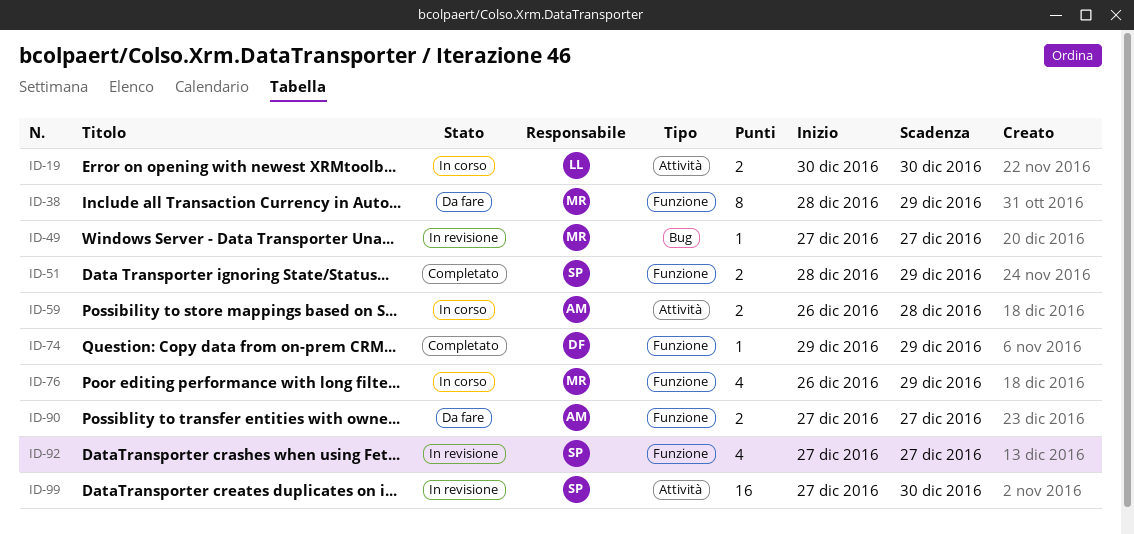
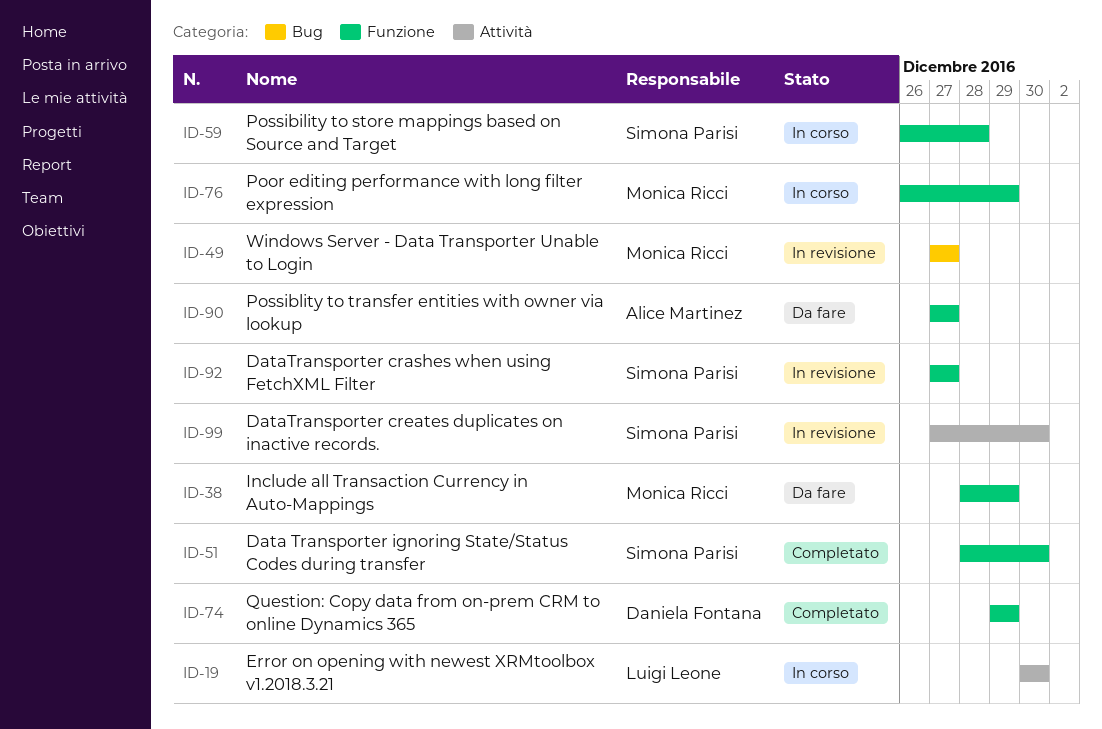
ID-51, due: Dec 29 -> Dec 30
ID-59, owner: Alice Martinez -> Simona Parisi
ID-59, label: Attività -> Funzione

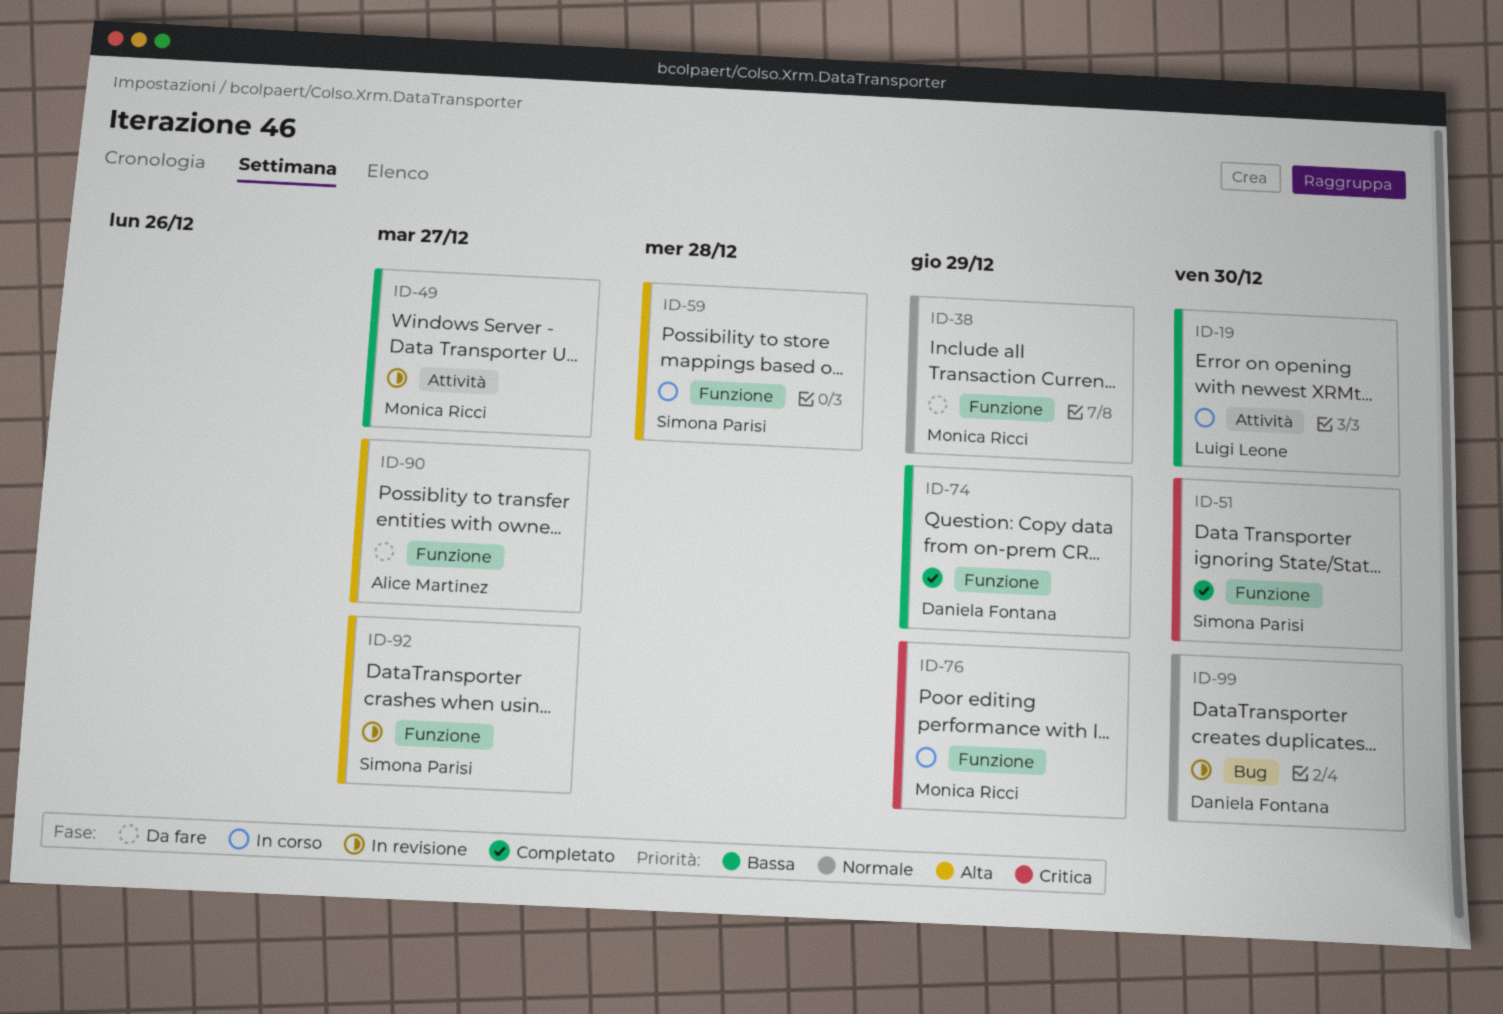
ID-49, label: Bug -> Attività
ID-99, owner: Simona Parisi -> Daniela Fontana
ID-99, label: Attività -> Bug

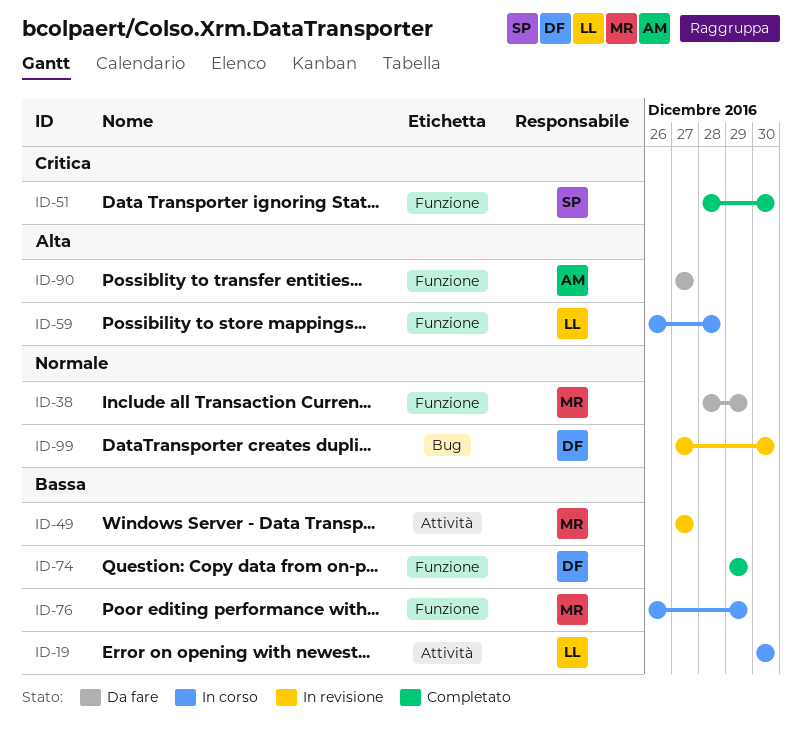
ID-59, owner: Simona Parisi -> Luigi Leone
ID-76, priority: Critica -> Bassa
ID-92: present -> none

